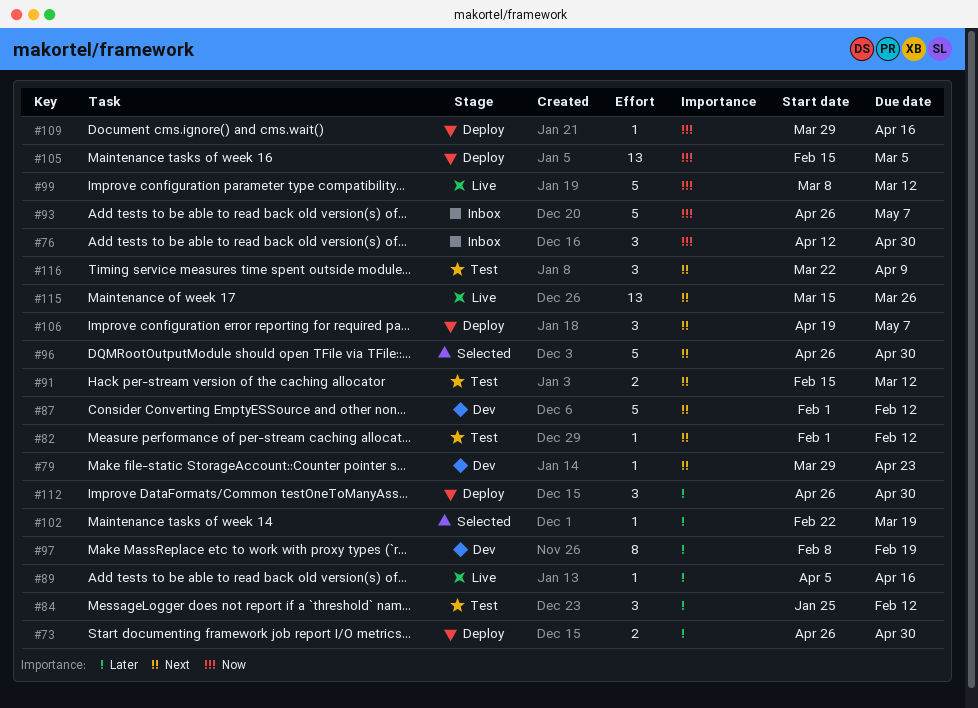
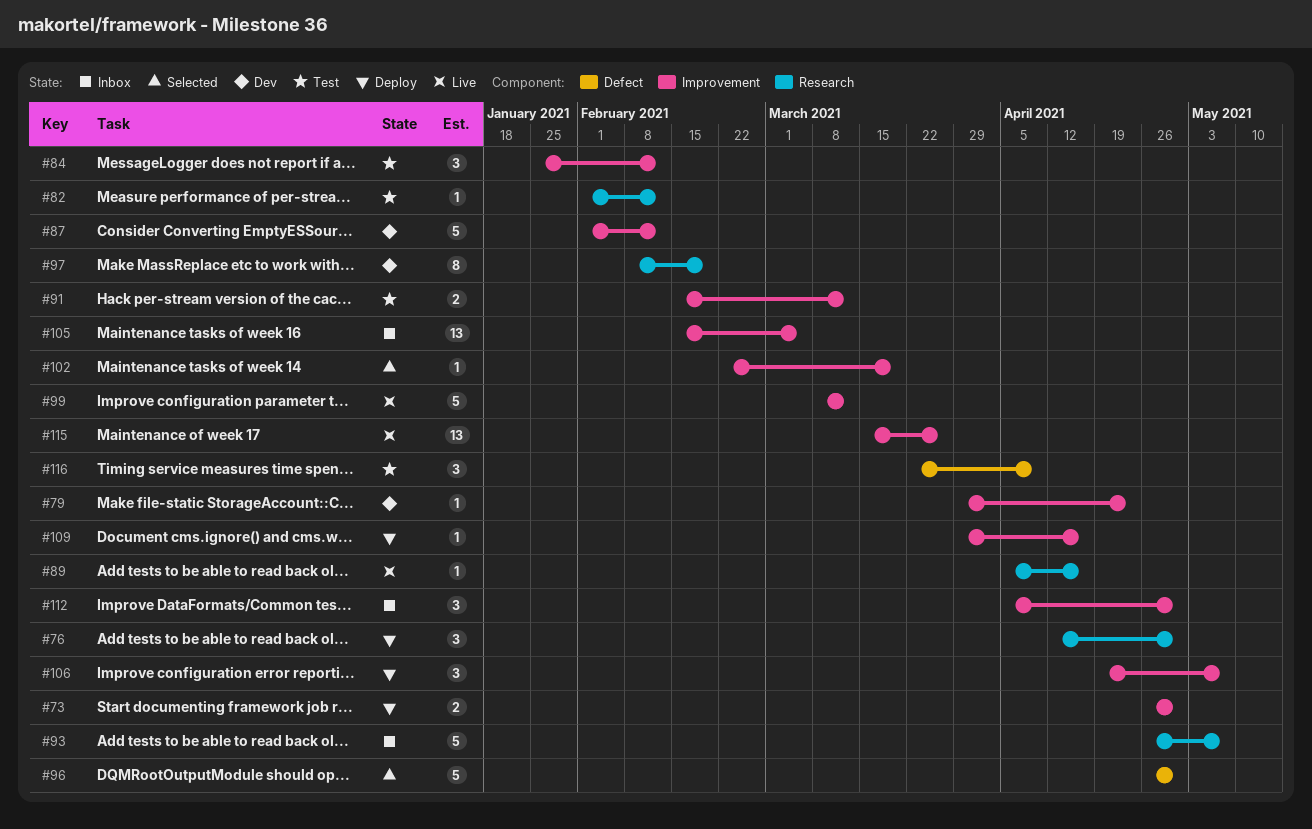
#76, status: Inbox -> Deploy
#105, status: Deploy -> Inbox
#112, status: Deploy -> Inbox
#112, start: Apr 26 -> Apr 5

